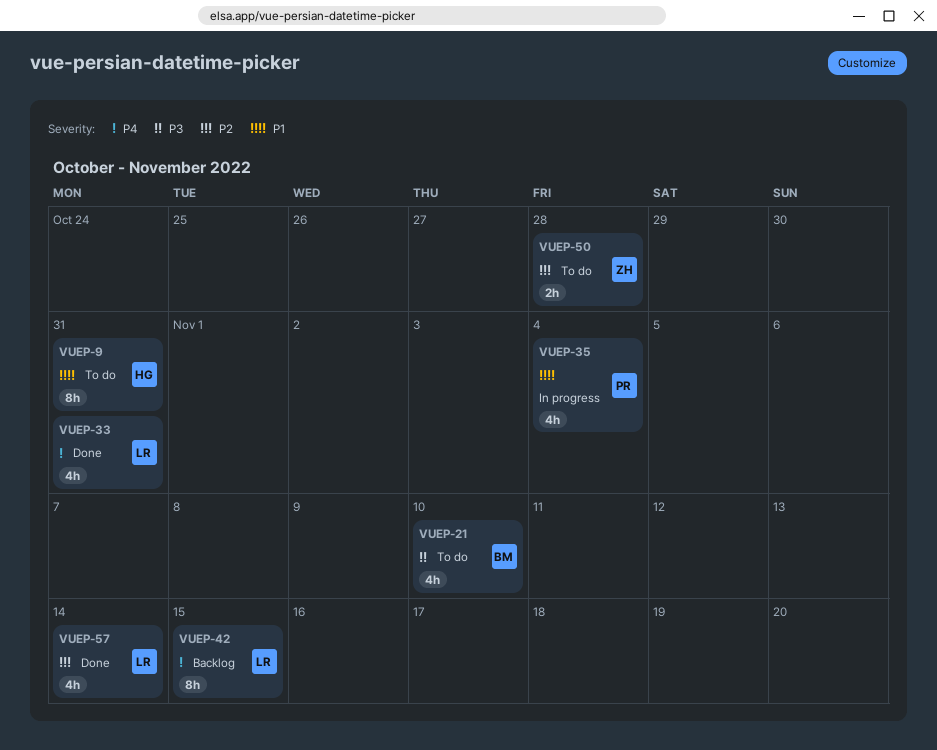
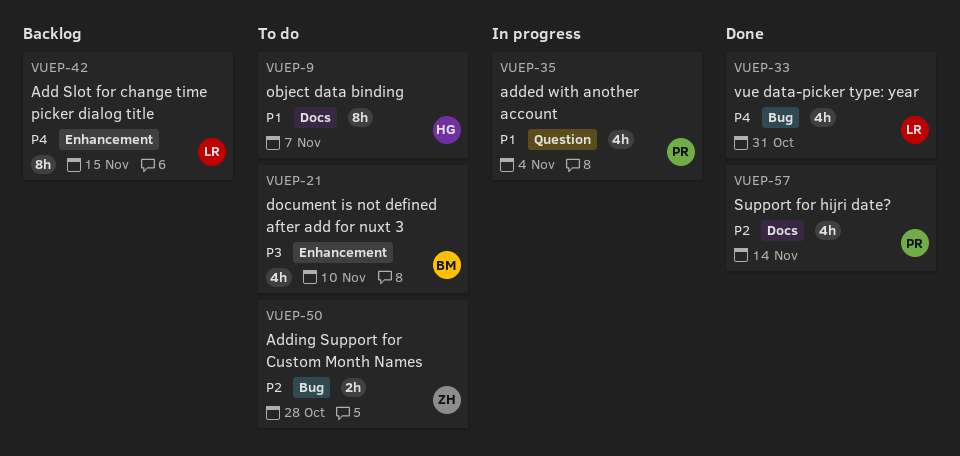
VUEP-9, due: Oct 31 -> Nov 7
VUEP-57, owner: LR -> PR

